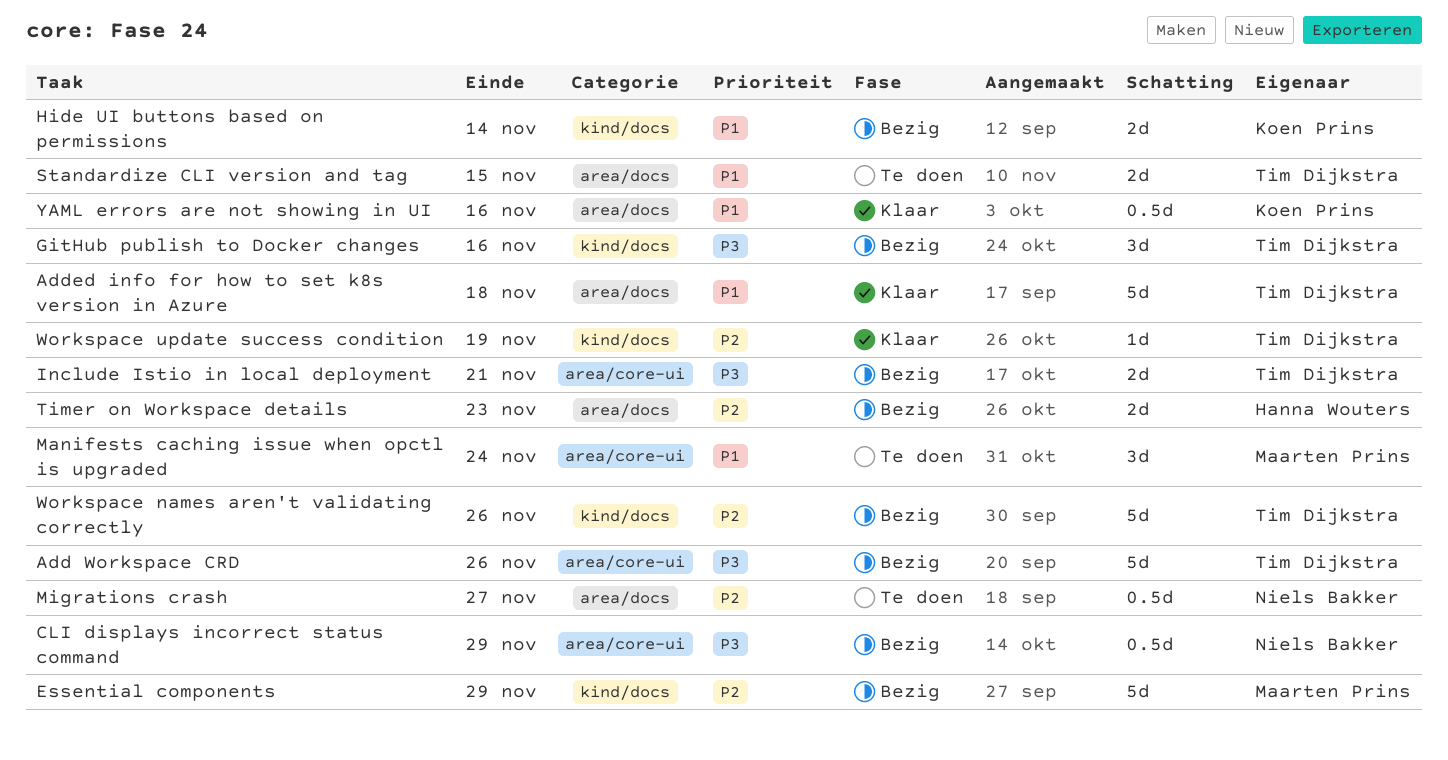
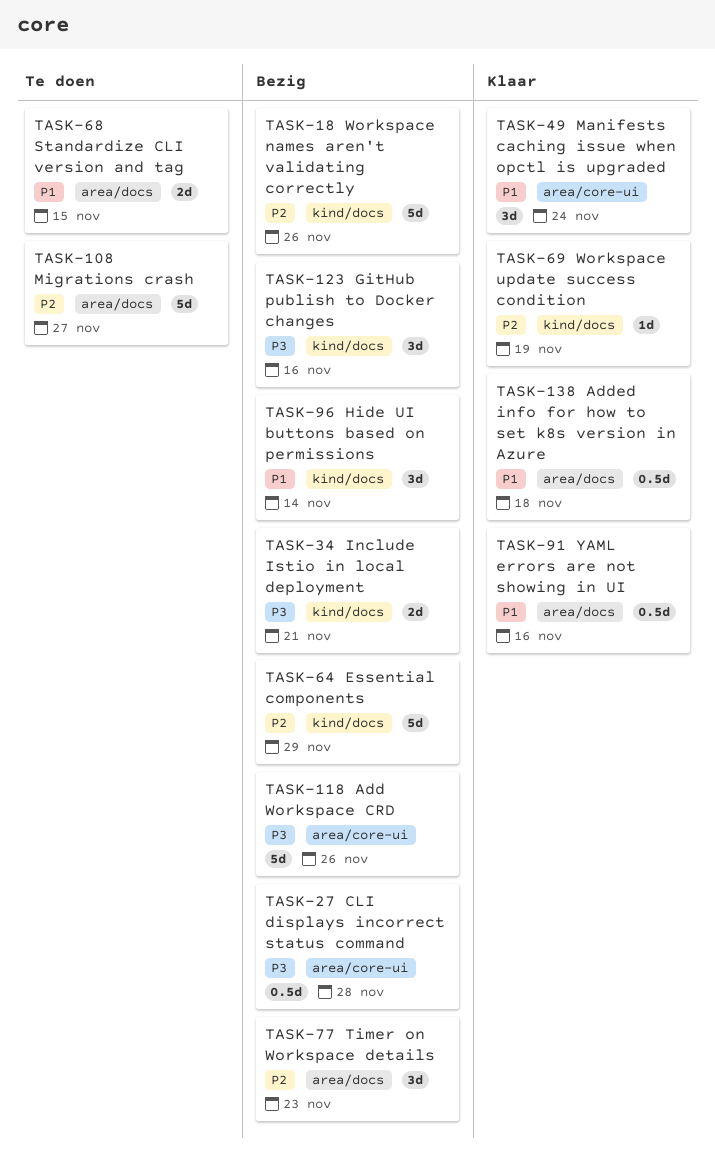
Added info for how to set k8s version in Azure, estimate: 5d -> 0.5d
CLI displays incorrect status command, due: Nov 29 -> Nov 28
Hide UI buttons based on permissions, estimate: 2d -> 3d
Include Istio in local deployment, label: area/core-ui -> kind/docs
Manifests caching issue when opctl is upgraded, status: Te doen -> Klaar
Migrations crash, estimate: 0.5d -> 5d
Timer on Workspace details, estimate: 2d -> 3d

